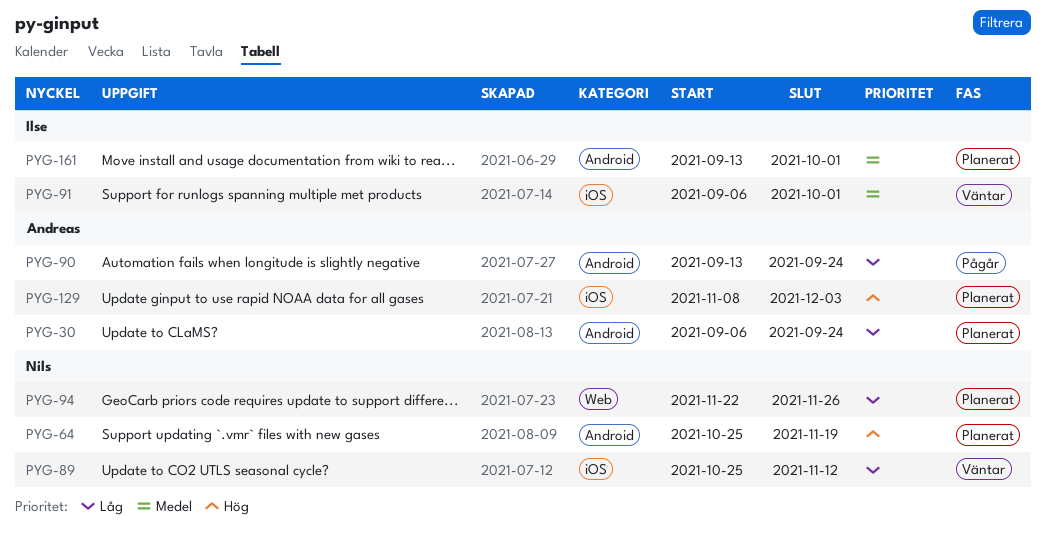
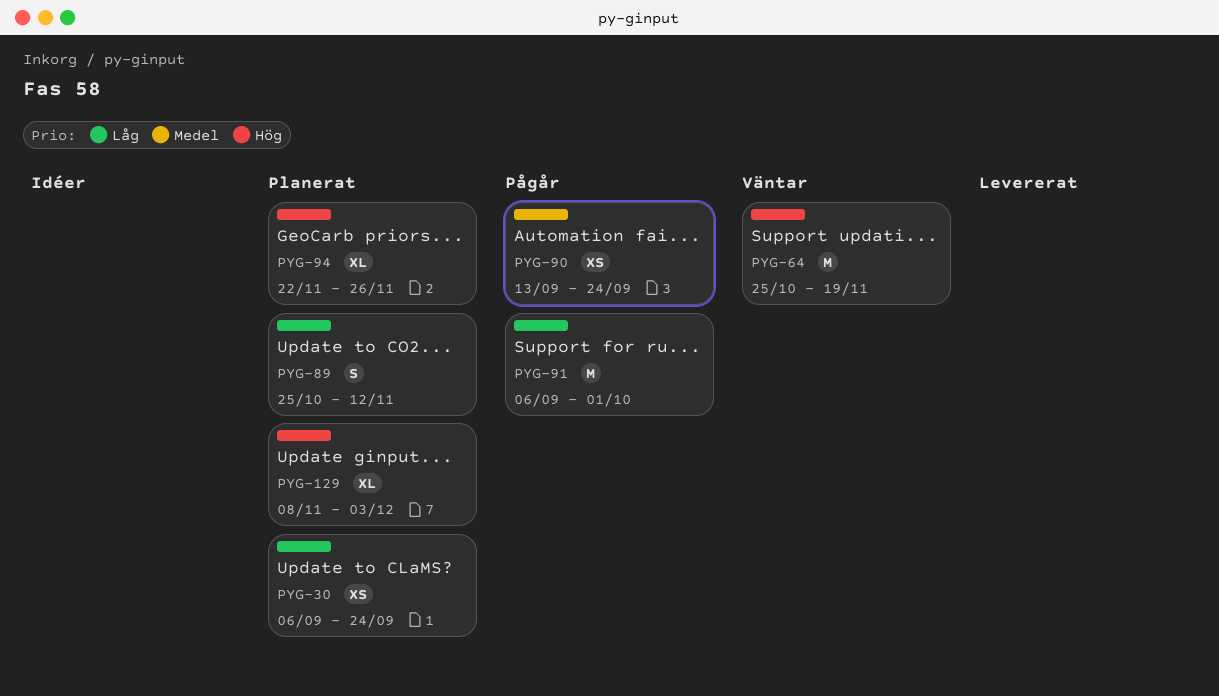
PYG-64, status: Planerat -> Väntar
PYG-89, status: Väntar -> Planerat
PYG-90, priority: Låg -> Medel
PYG-91, status: Väntar -> Pågår
PYG-91, priority: Medel -> Låg
PYG-94, priority: Låg -> Hög
PYG-161: present -> none

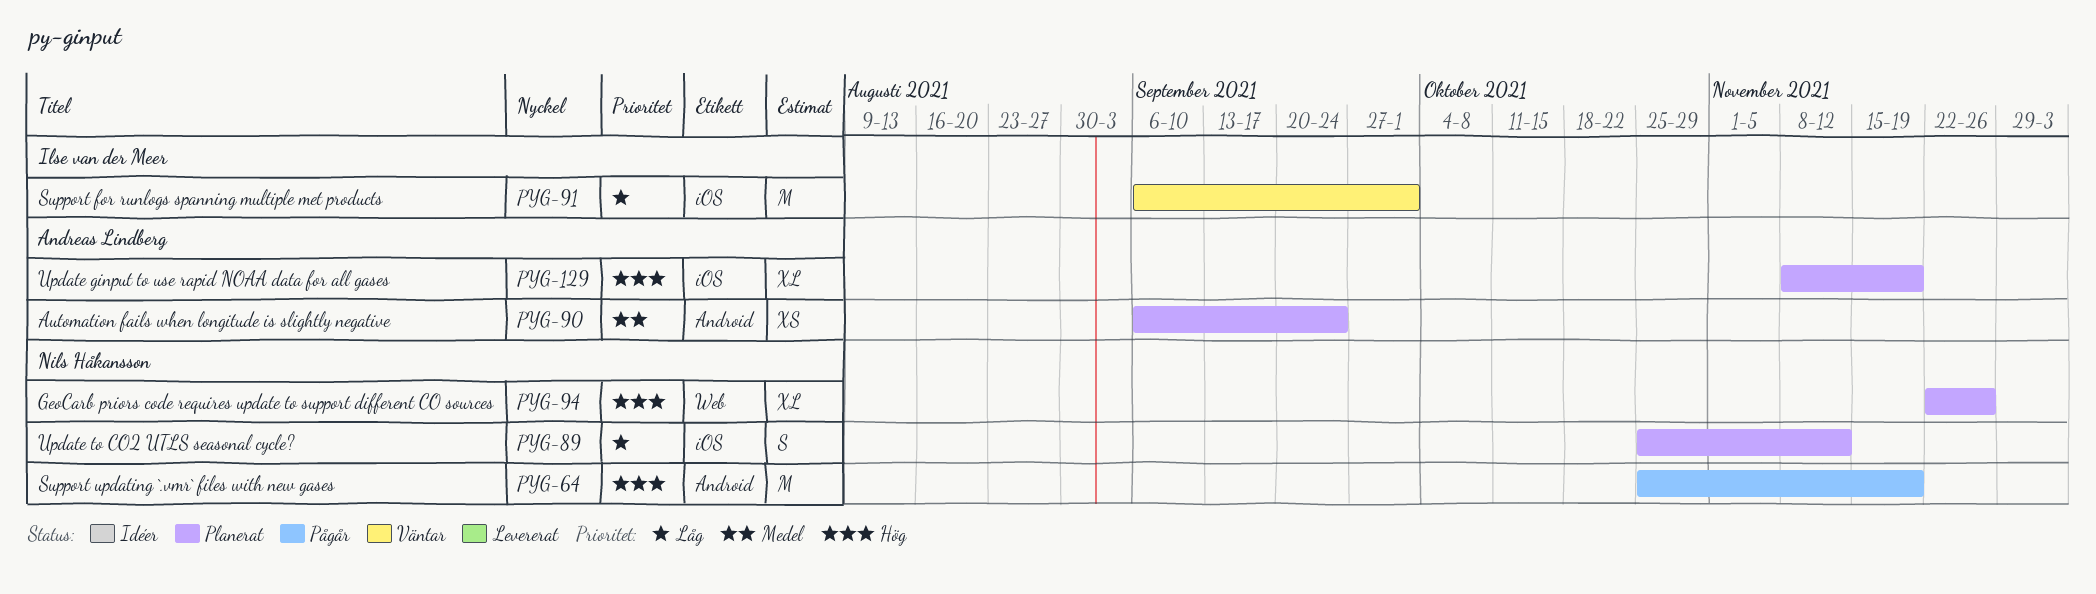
PYG-30: present -> none
PYG-64, status: Väntar -> Pågår
PYG-90, status: Pågår -> Planerat
PYG-90, start: Sep 13 -> Sep 6
PYG-91, status: Pågår -> Väntar
PYG-129, due: Dec 3 -> Nov 19

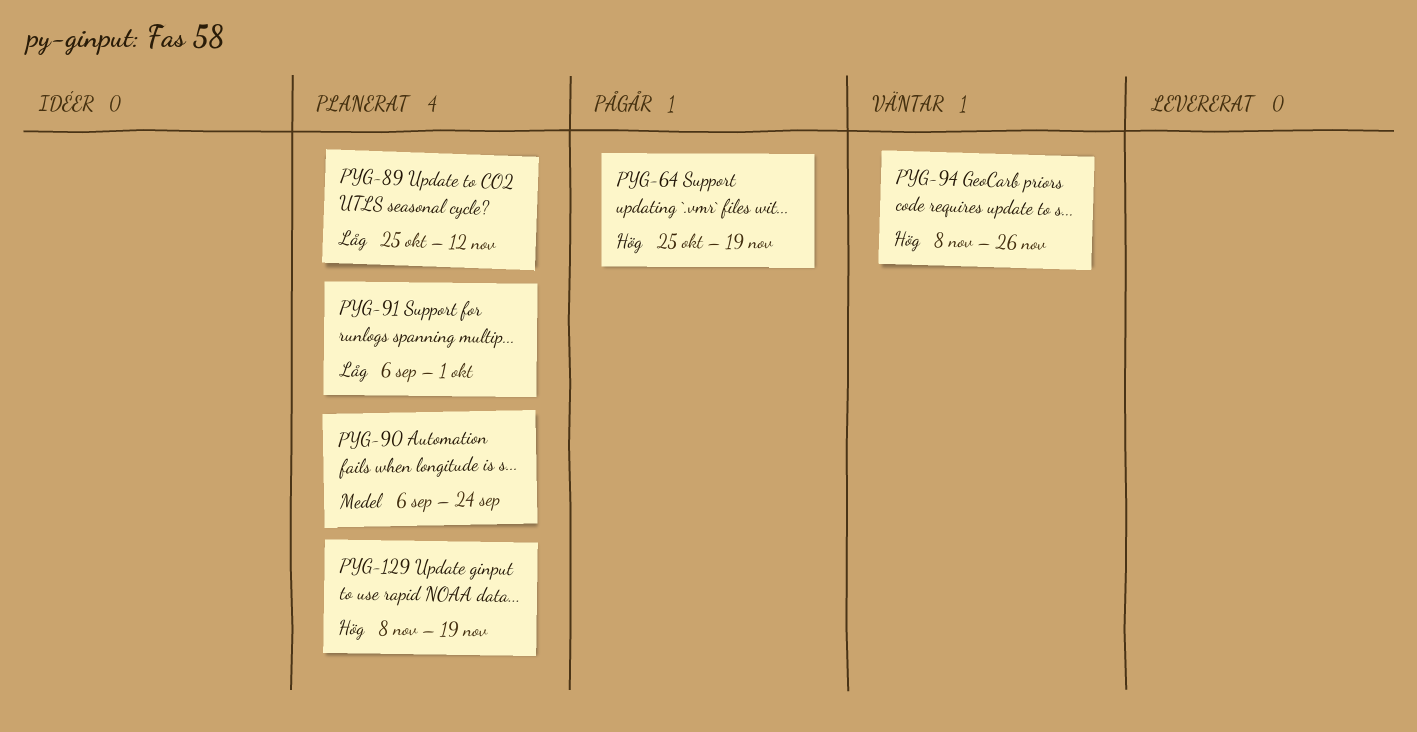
PYG-91, status: Väntar -> Planerat
PYG-94, status: Planerat -> Väntar
PYG-94, start: Nov 22 -> Nov 8

